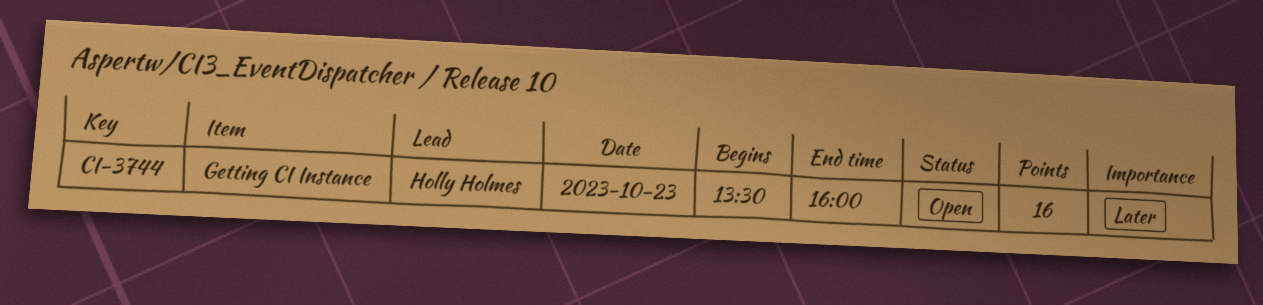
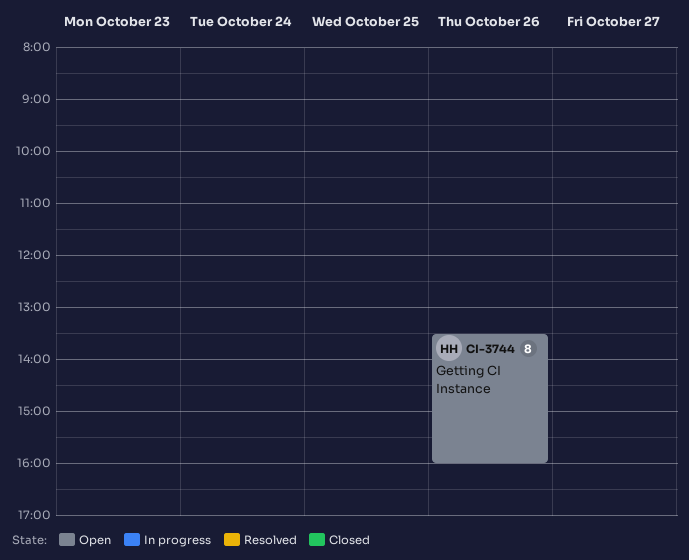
CI-3744, estimate: 16 -> 8
CI-3744, day: Oct 23 -> Oct 26

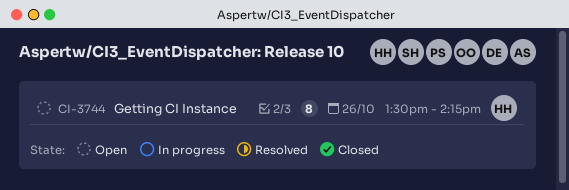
CI-3744, ends: 16:00 -> 14:15

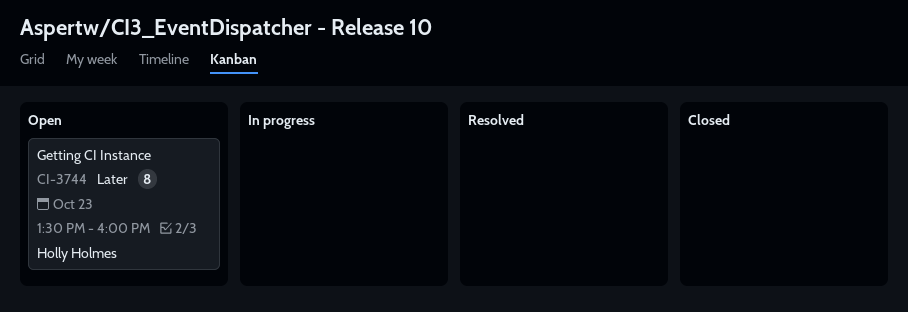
CI-3744, day: Oct 26 -> Oct 23
CI-3744, ends: 14:15 -> 16:00

